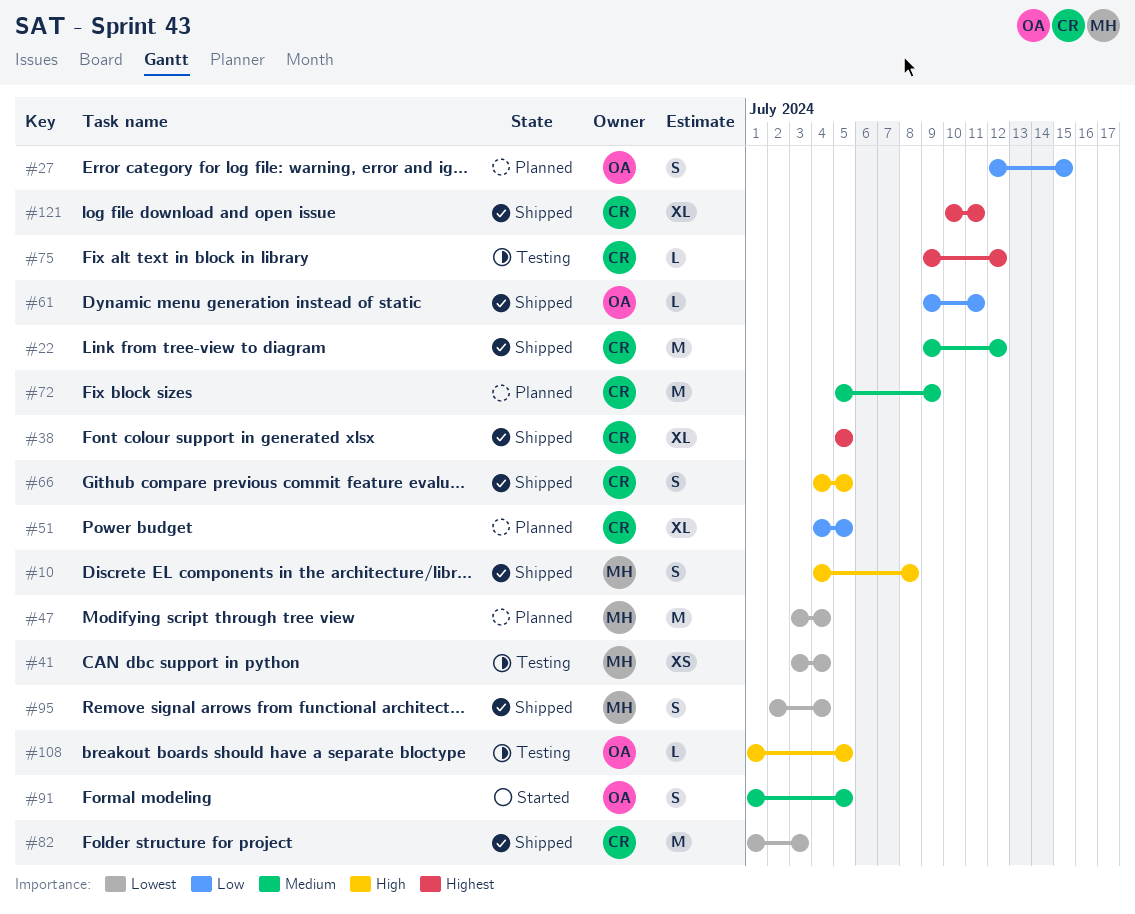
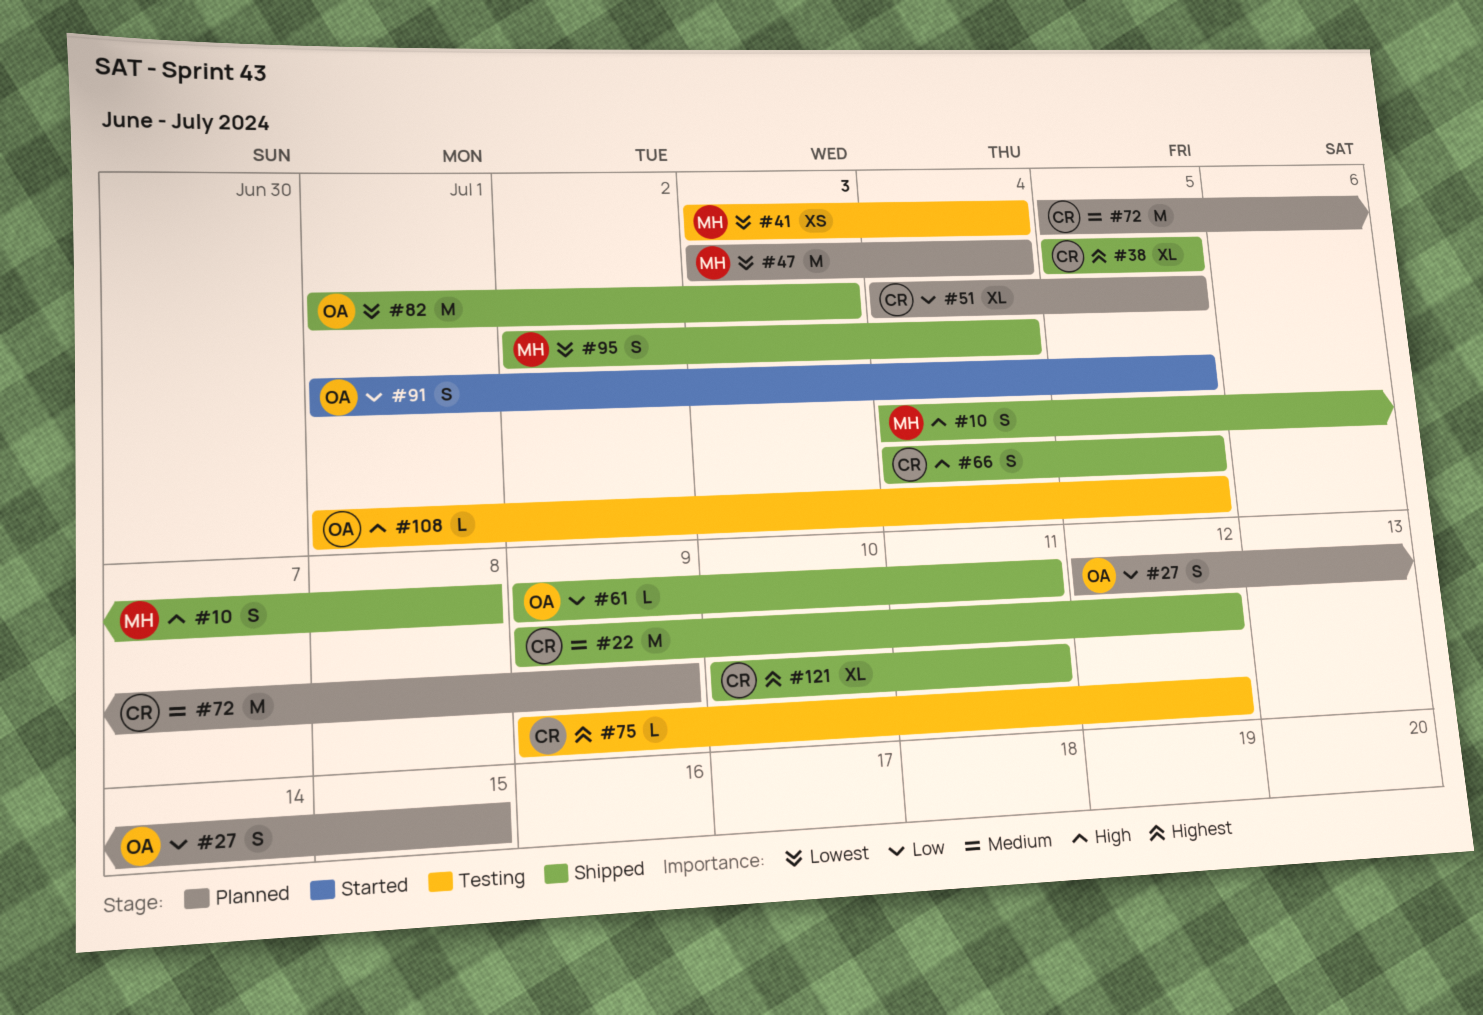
#82, owner: CR -> OA
#91, priority: Medium -> Low

